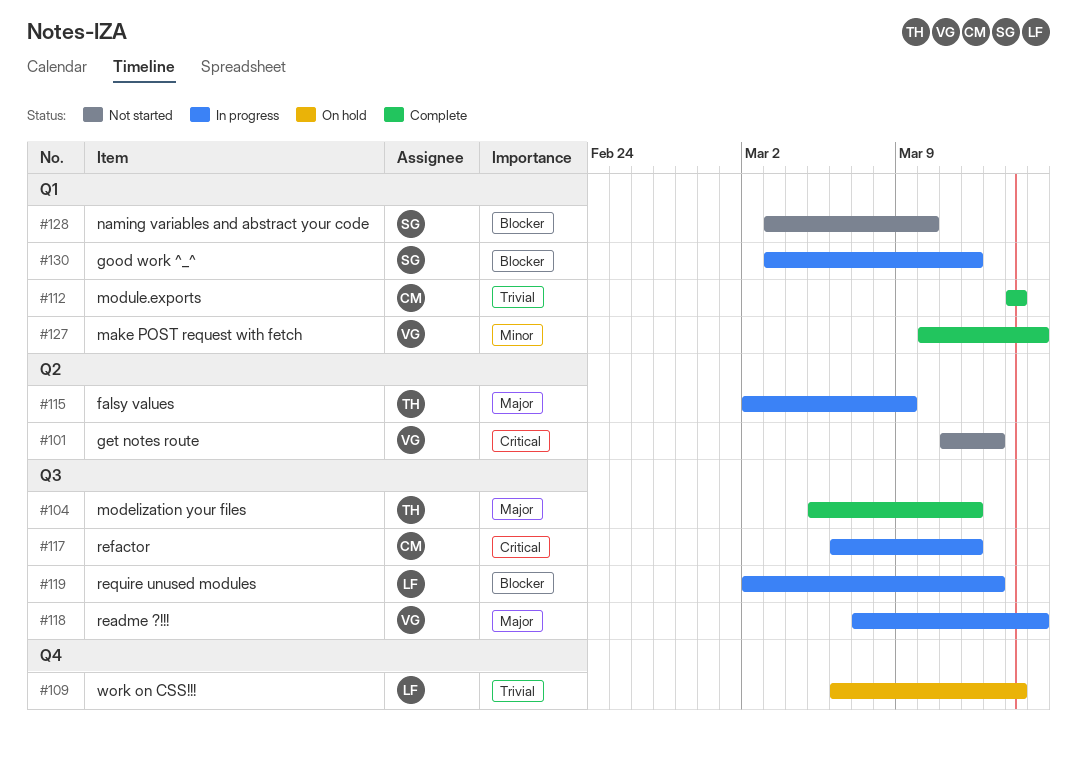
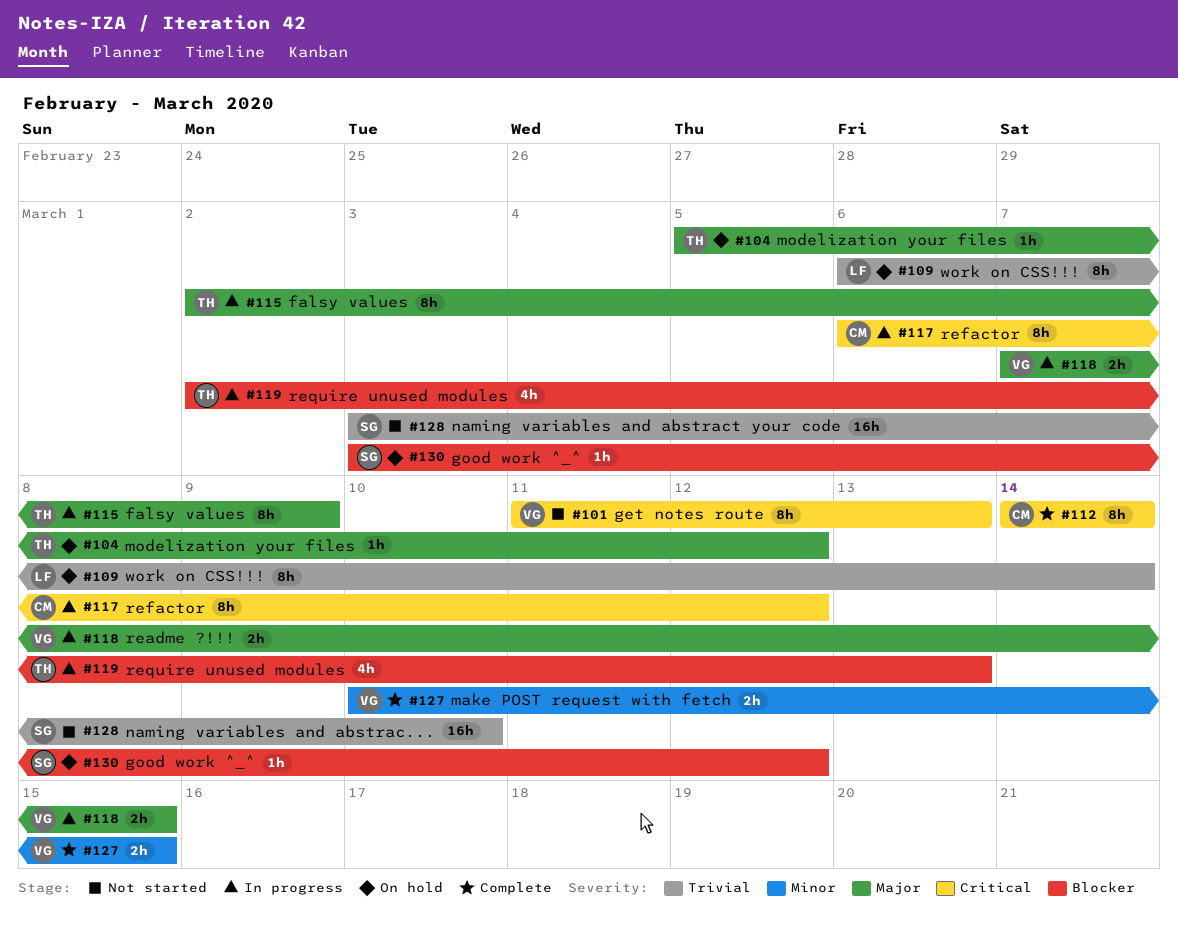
#104, status: Complete -> On hold
#112, priority: Trivial -> Critical
#119, owner: LF -> TH
#128, priority: Blocker -> Trivial
#130, status: In progress -> On hold

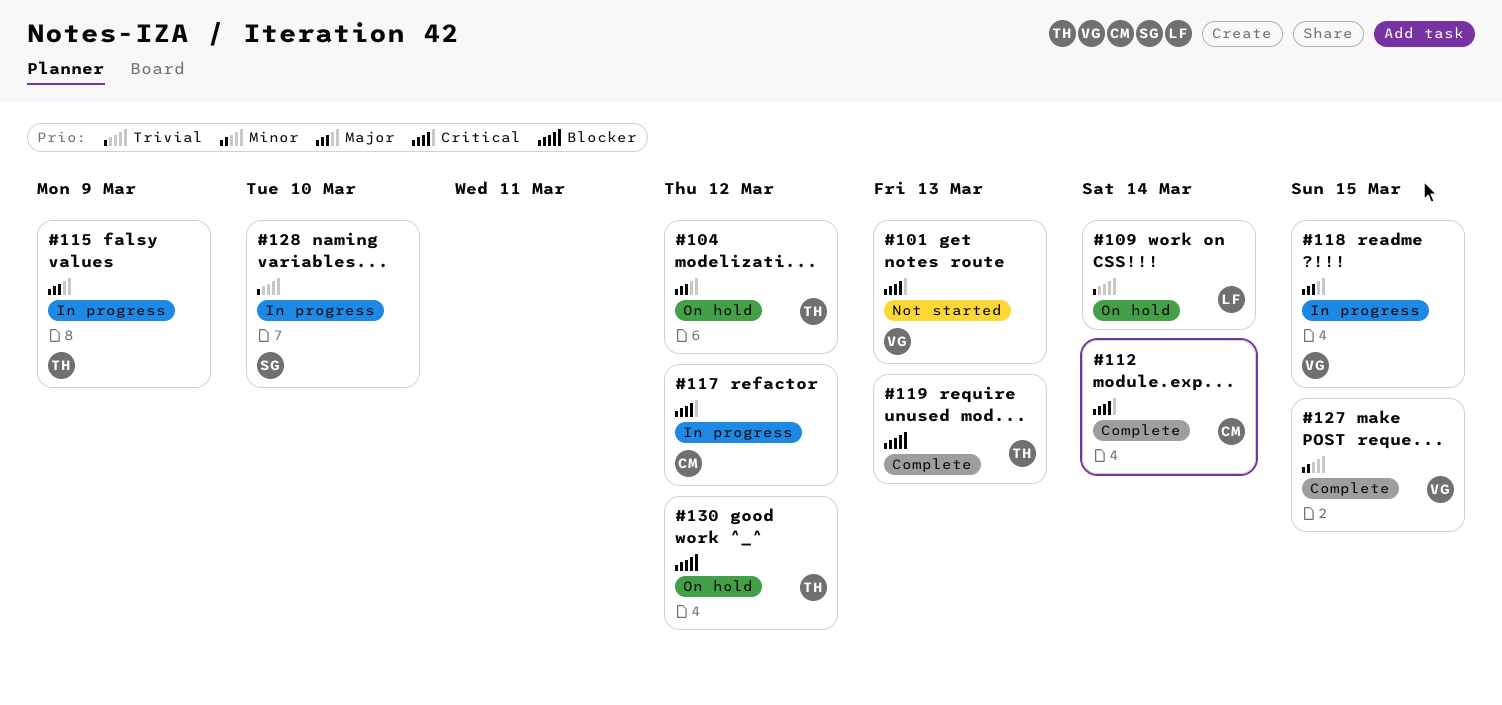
#119, status: In progress -> Complete
#128, status: Not started -> In progress
#130, owner: SG -> TH

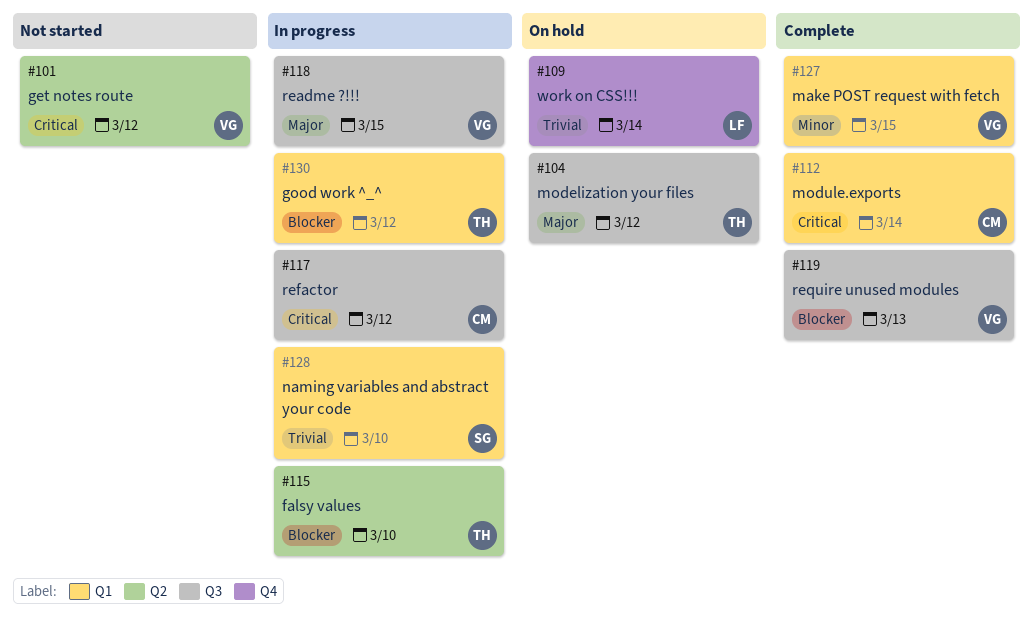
#101, due: Mar 13 -> Mar 12
#115, priority: Major -> Blocker
#115, due: Mar 9 -> Mar 10
#119, owner: TH -> VG
#130, status: On hold -> In progress

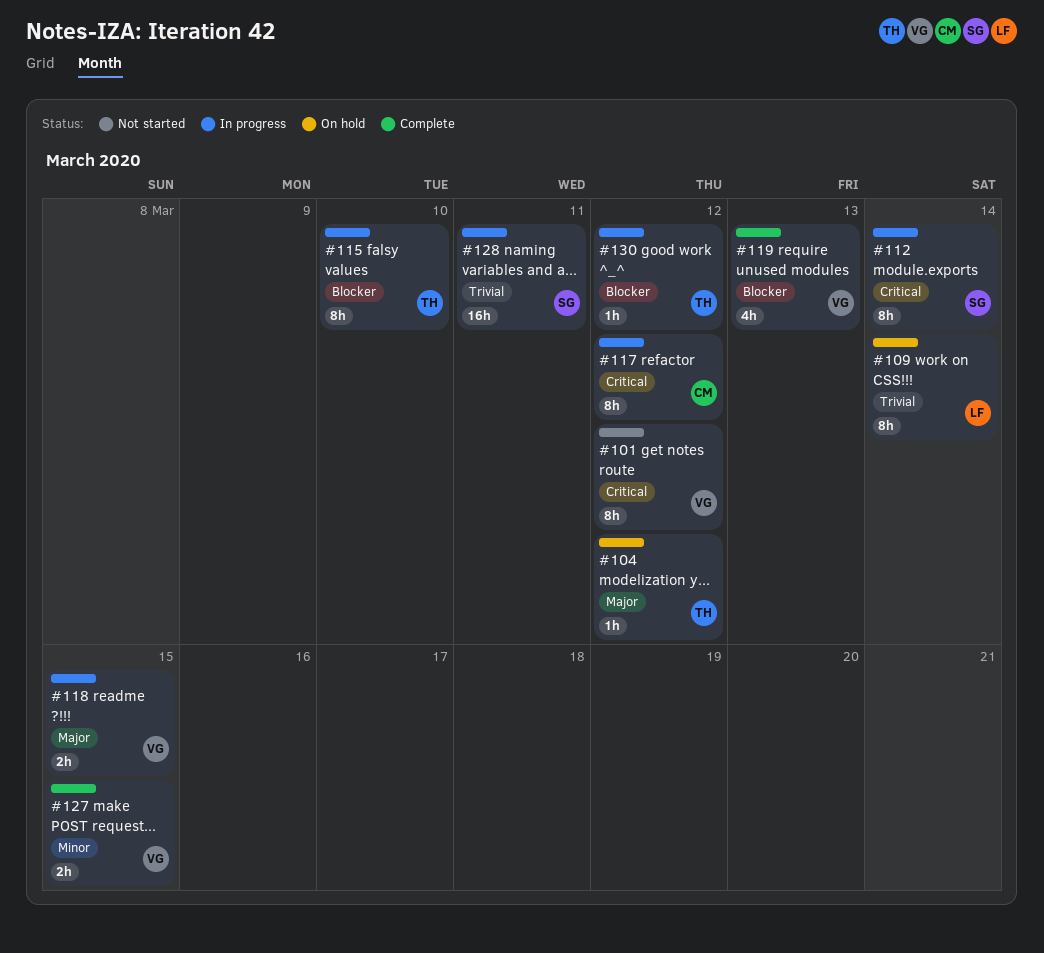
#112, status: Complete -> In progress
#112, owner: CM -> SG
#128, due: Mar 10 -> Mar 11

